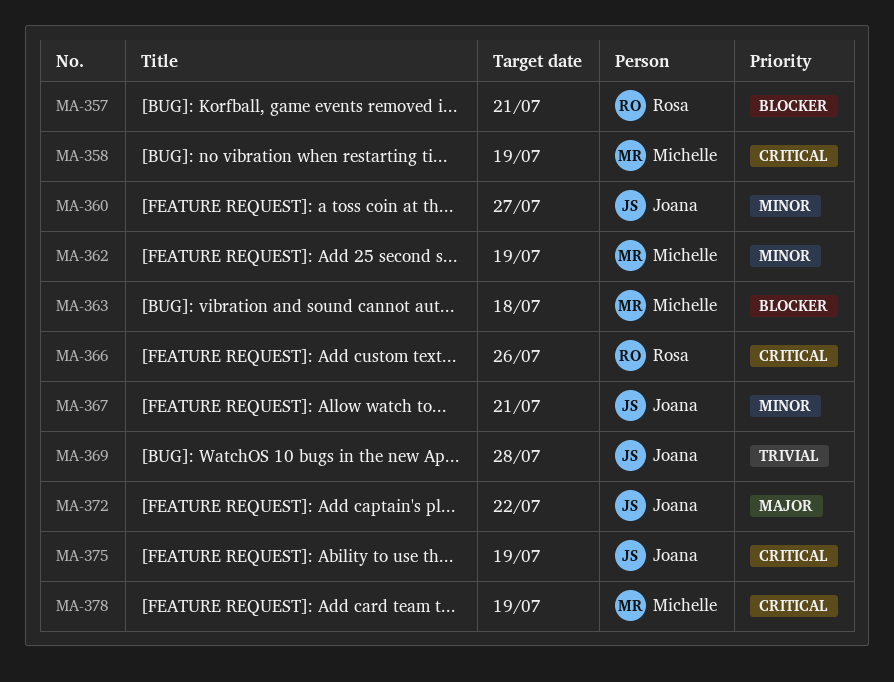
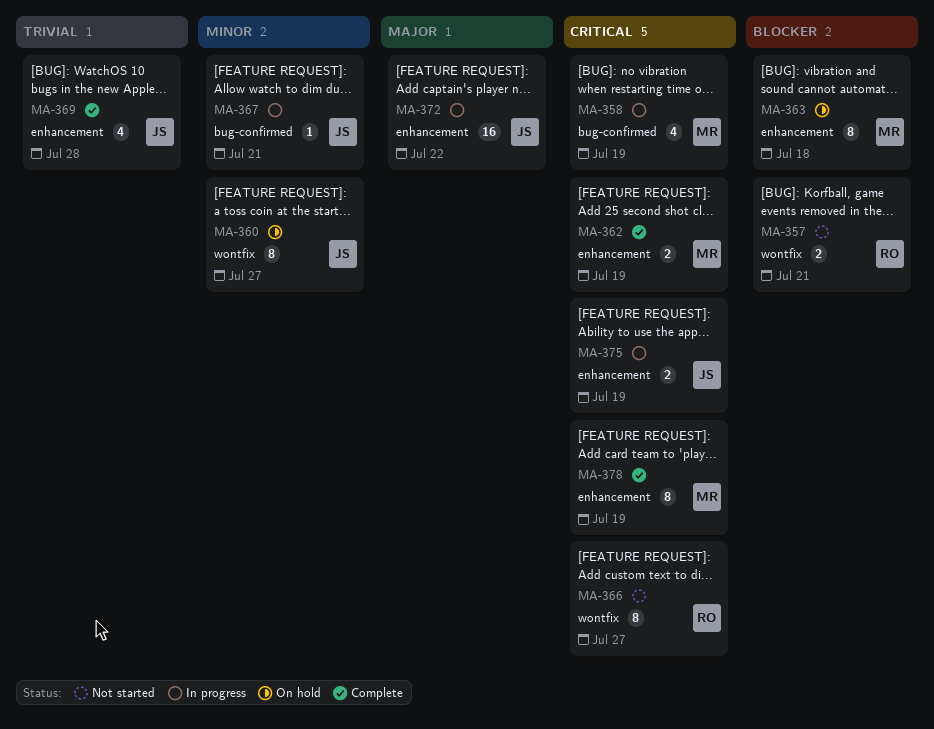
MA-362, priority: Minor -> Critical
MA-366, due: Jul 26 -> Jul 27

